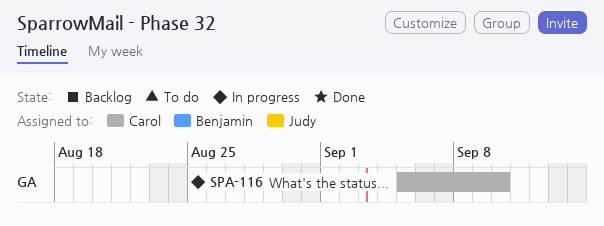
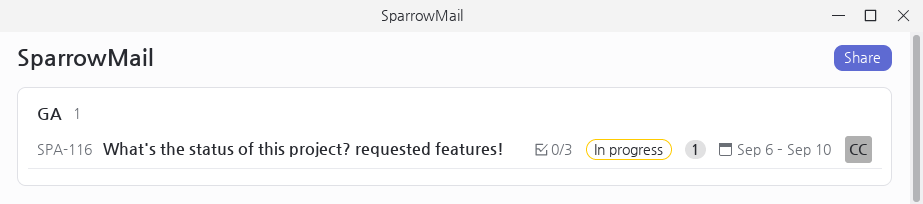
SPA-116, start: Sep 5 -> Sep 6

